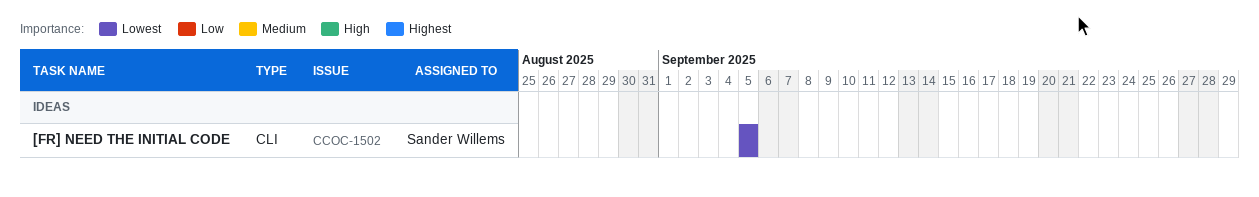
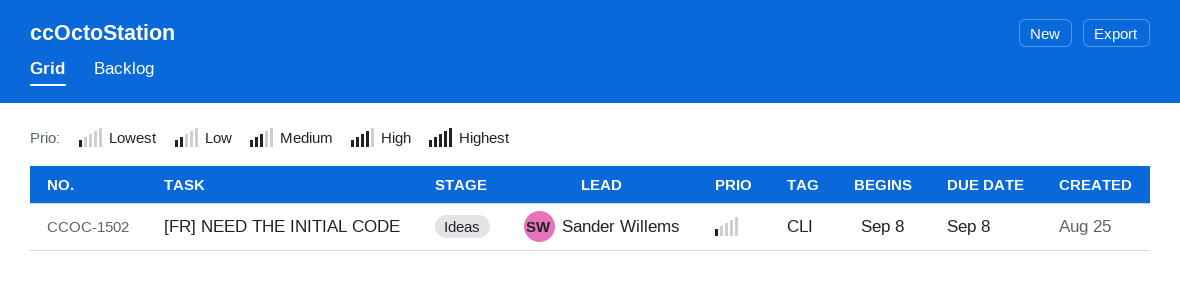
CCOC-1502, start: Sep 5 -> Sep 8
CCOC-1502, due: Sep 5 -> Sep 8

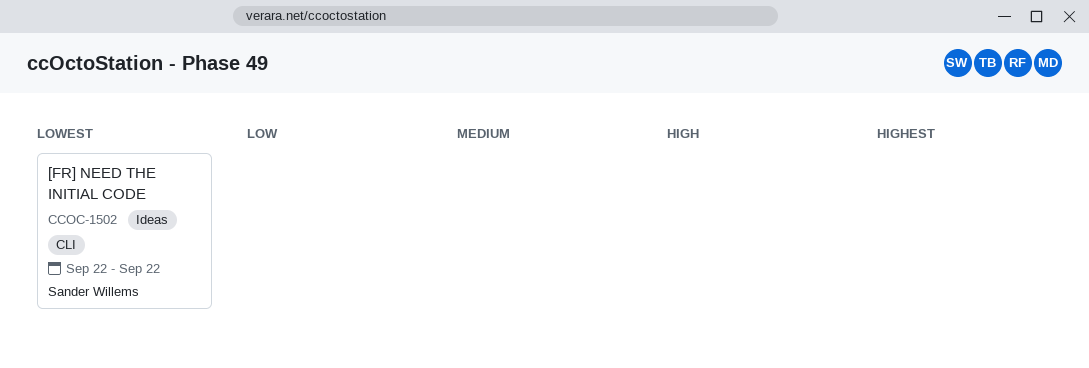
CCOC-1502, start: Sep 8 -> Sep 22
CCOC-1502, due: Sep 8 -> Sep 22

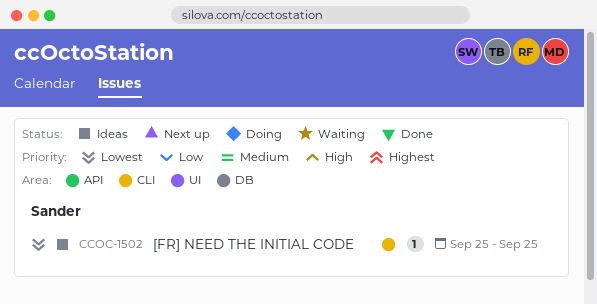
CCOC-1502, start: Sep 22 -> Sep 25
CCOC-1502, due: Sep 22 -> Sep 25

